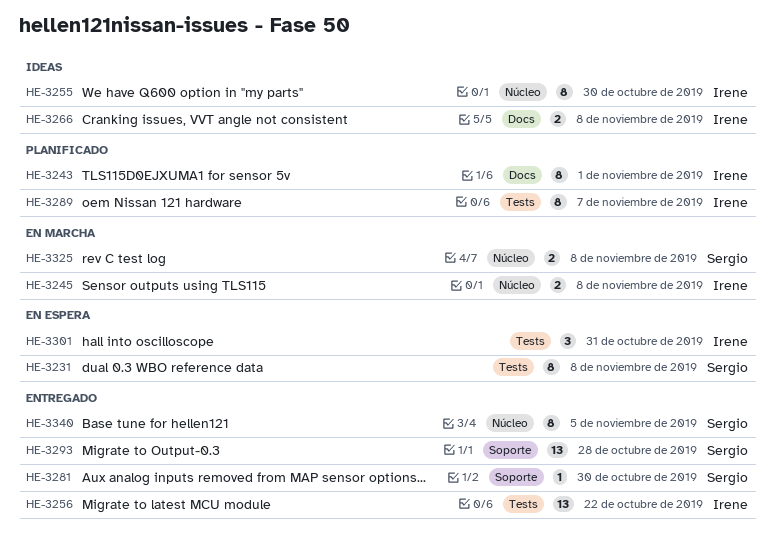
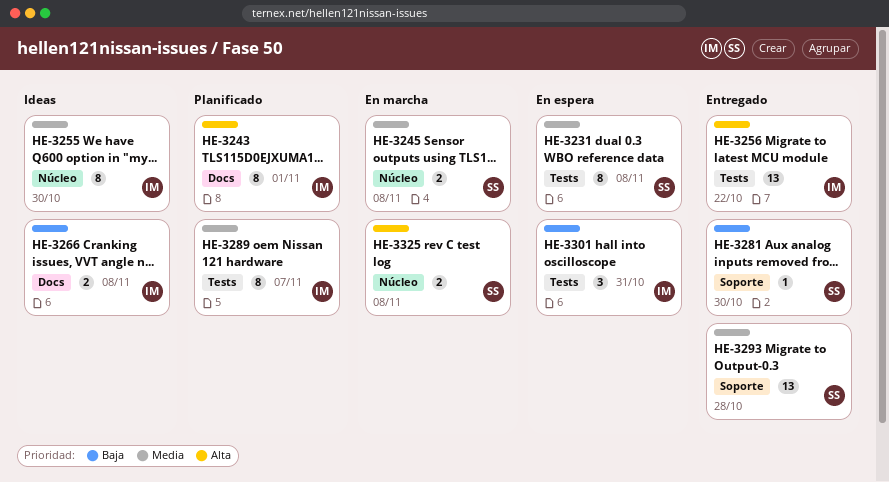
HE-3245, owner: Irene -> Sergio
HE-3340: present -> none

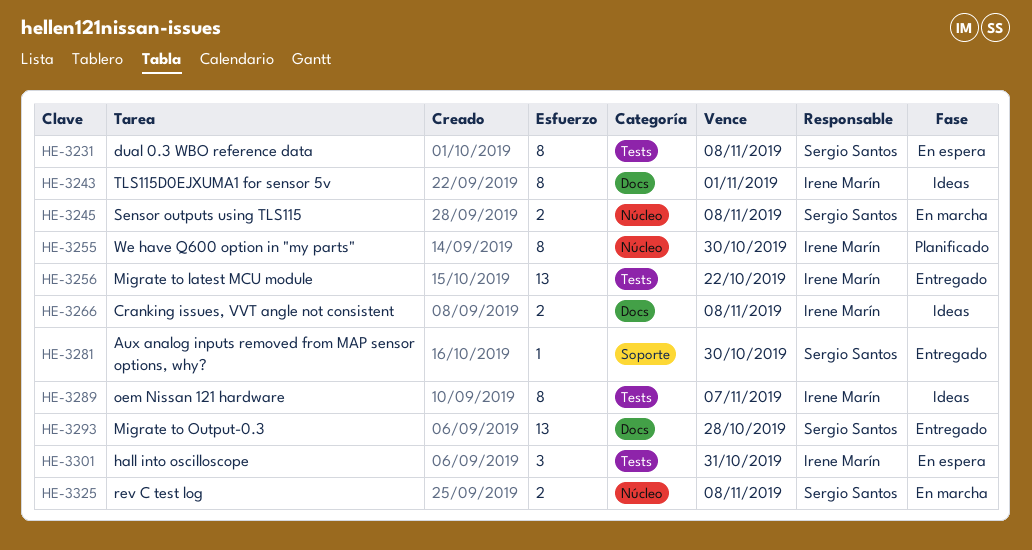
HE-3243, status: Planificado -> Ideas
HE-3255, status: Ideas -> Planificado
HE-3289, status: Planificado -> Ideas
HE-3293, label: Soporte -> Docs

